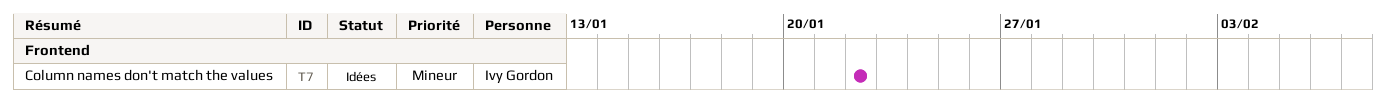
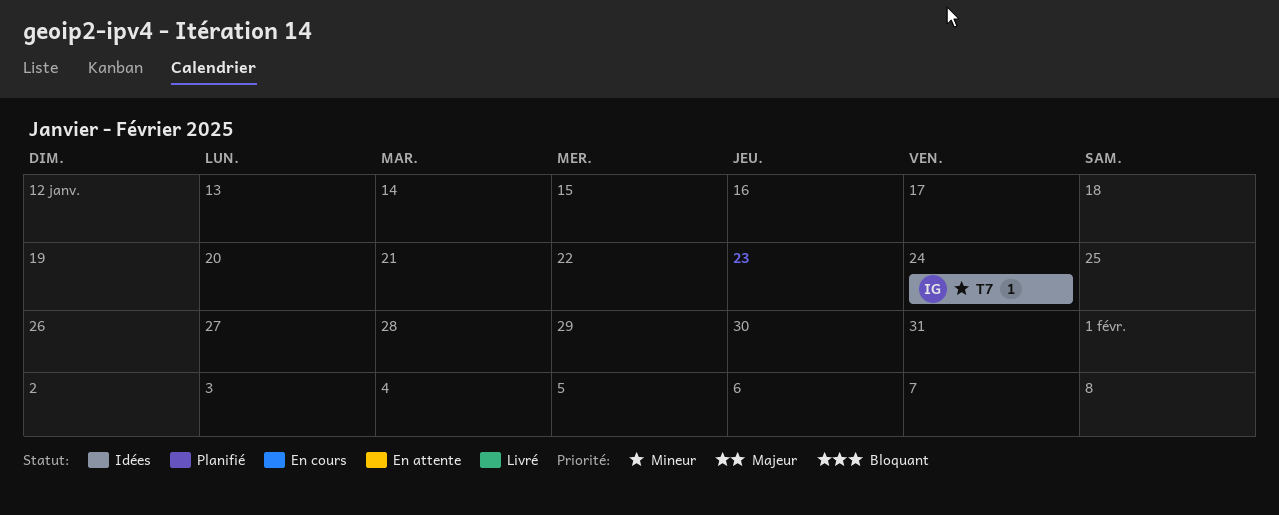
T7, start: Jan 22 -> Jan 24
T7, due: Jan 22 -> Jan 24

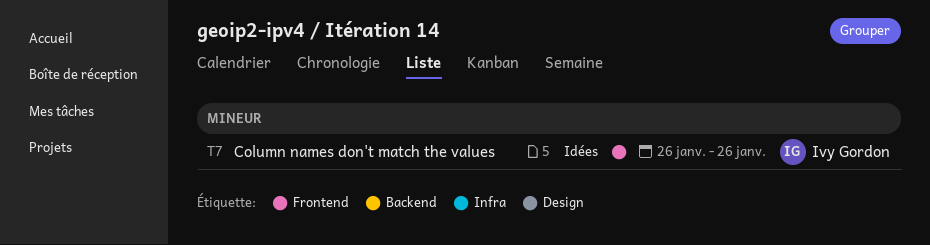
T7, start: Jan 24 -> Jan 26
T7, due: Jan 24 -> Jan 26

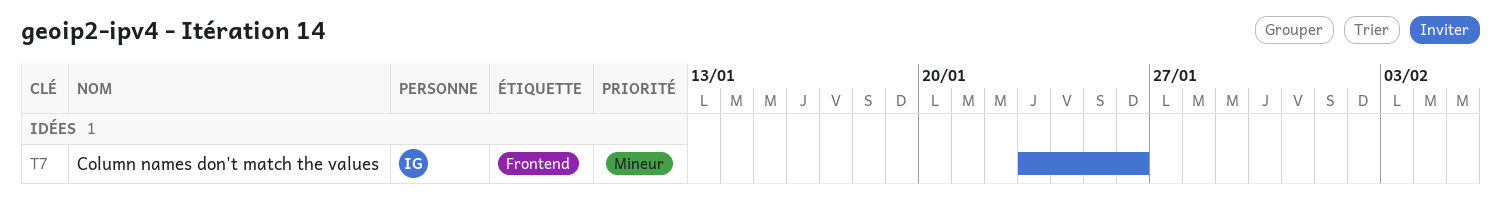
T7, start: Jan 26 -> Jan 23

